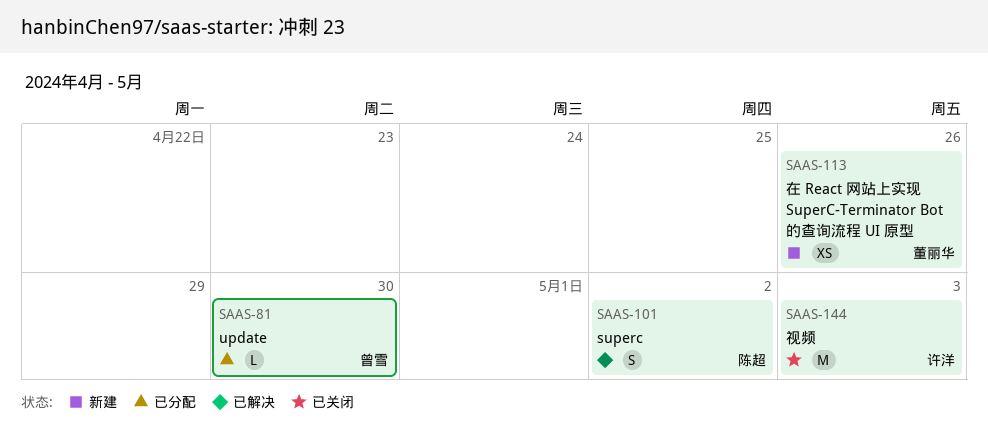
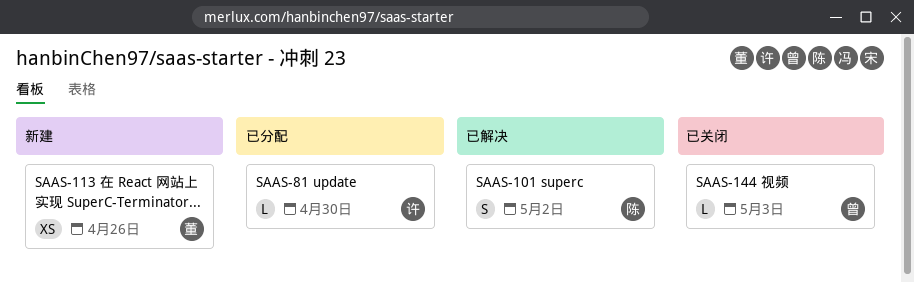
SAAS-81, owner: 曾雪 -> 许洋
SAAS-144, owner: 许洋 -> 曾雪
SAAS-144, estimate: M -> L

